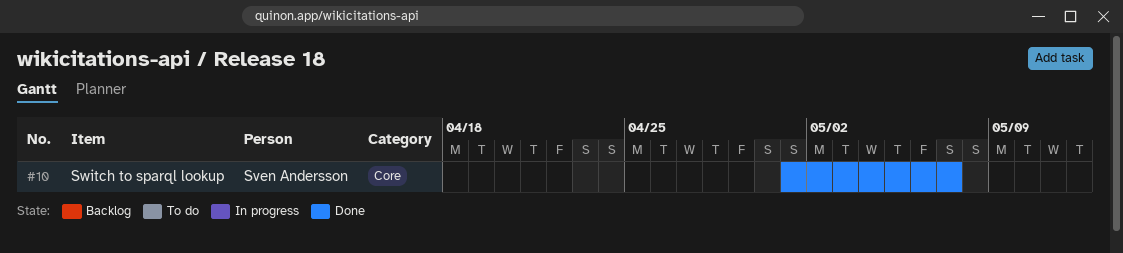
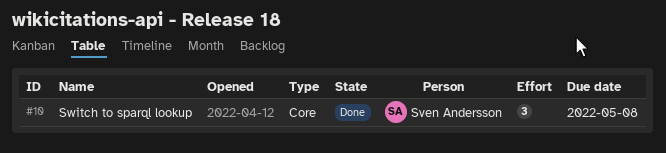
#10, due: May 7 -> May 8

